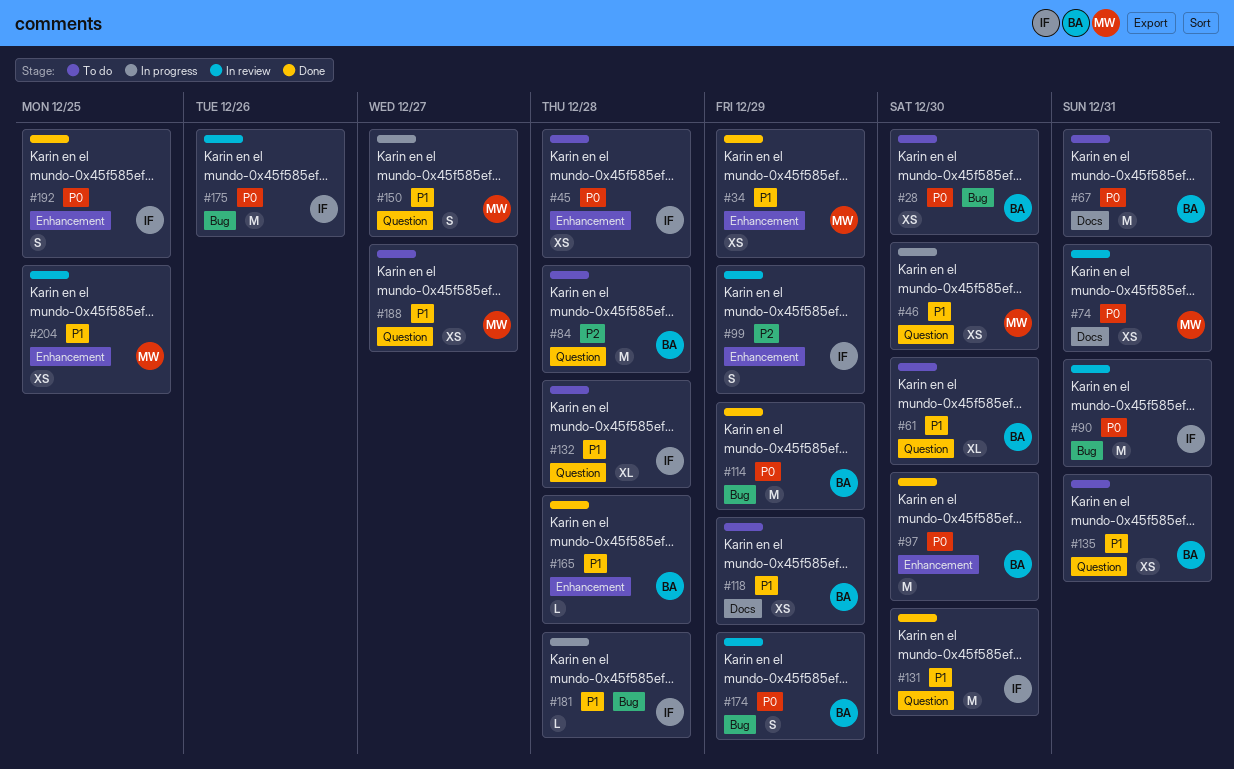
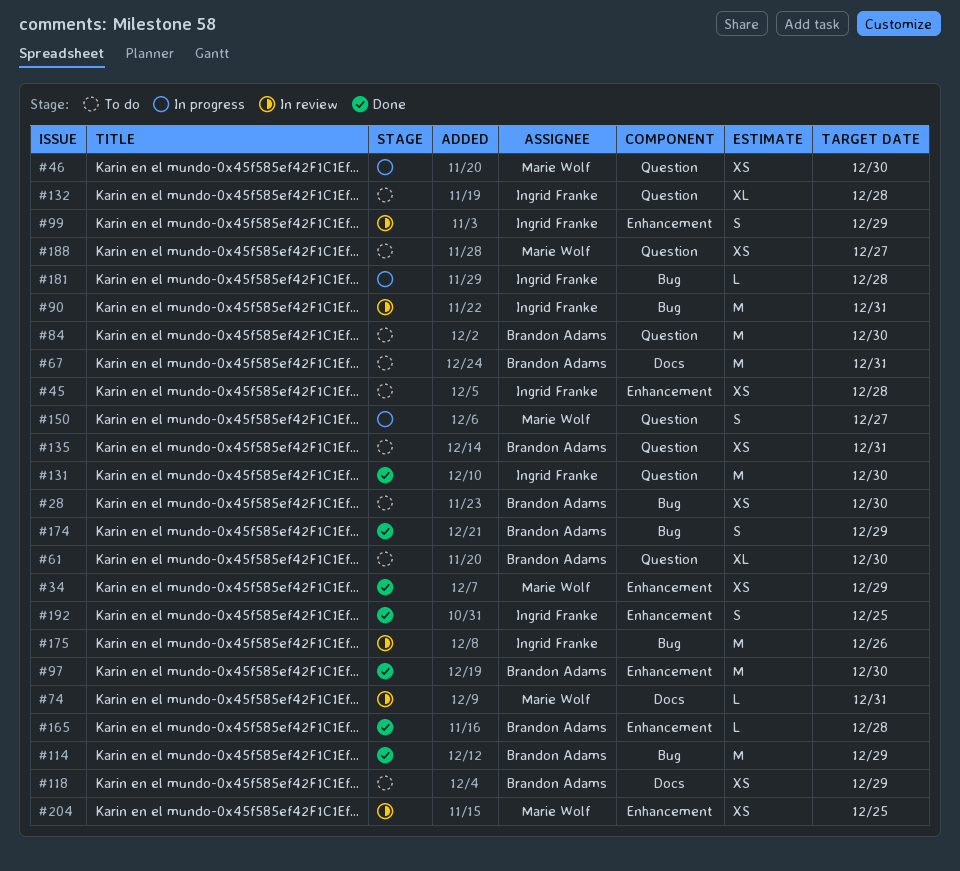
#74, estimate: XS -> L
#84, due: Dec 28 -> Dec 30
#174, status: In review -> Done

